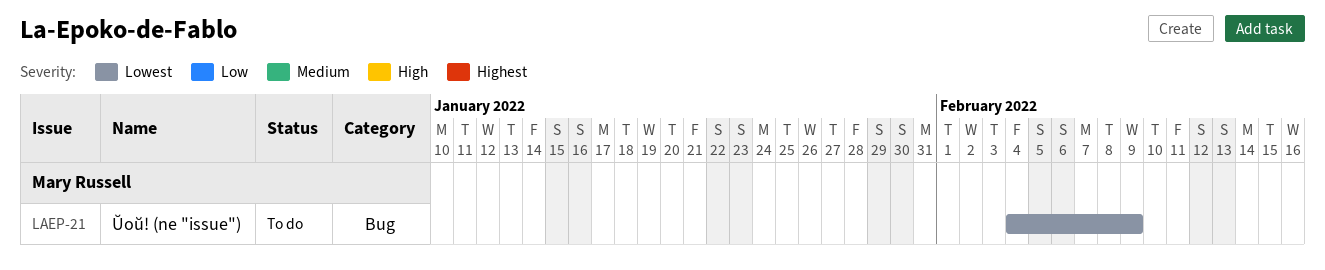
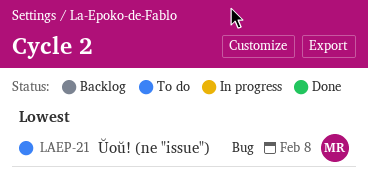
LAEP-21, due: Feb 9 -> Feb 8

